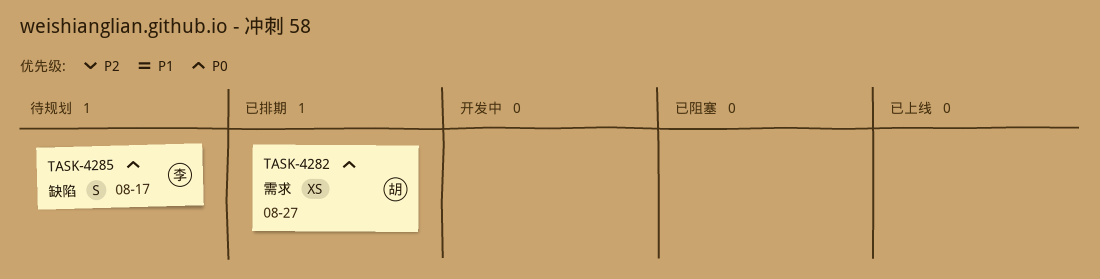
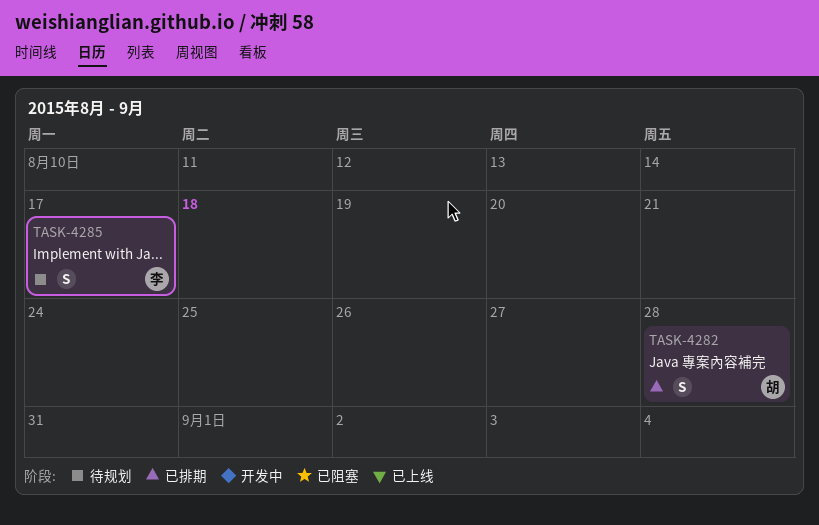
TASK-4282, estimate: XS -> S
TASK-4282, due: Aug 27 -> Aug 28

